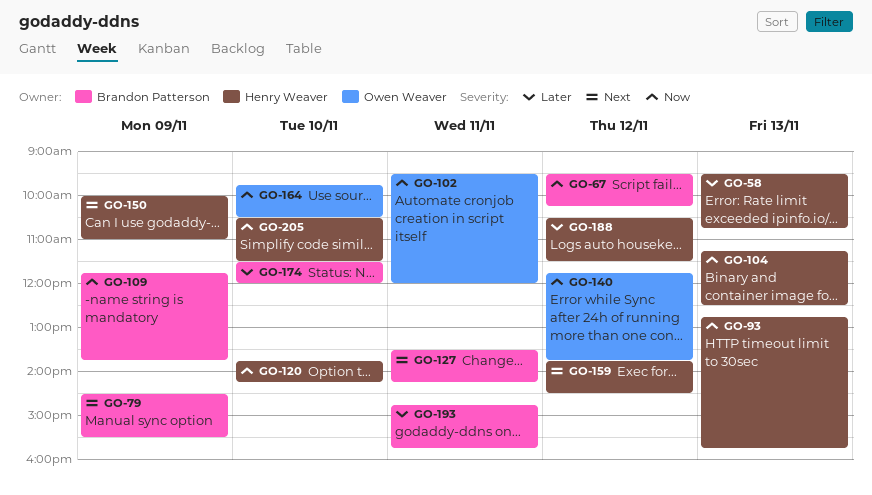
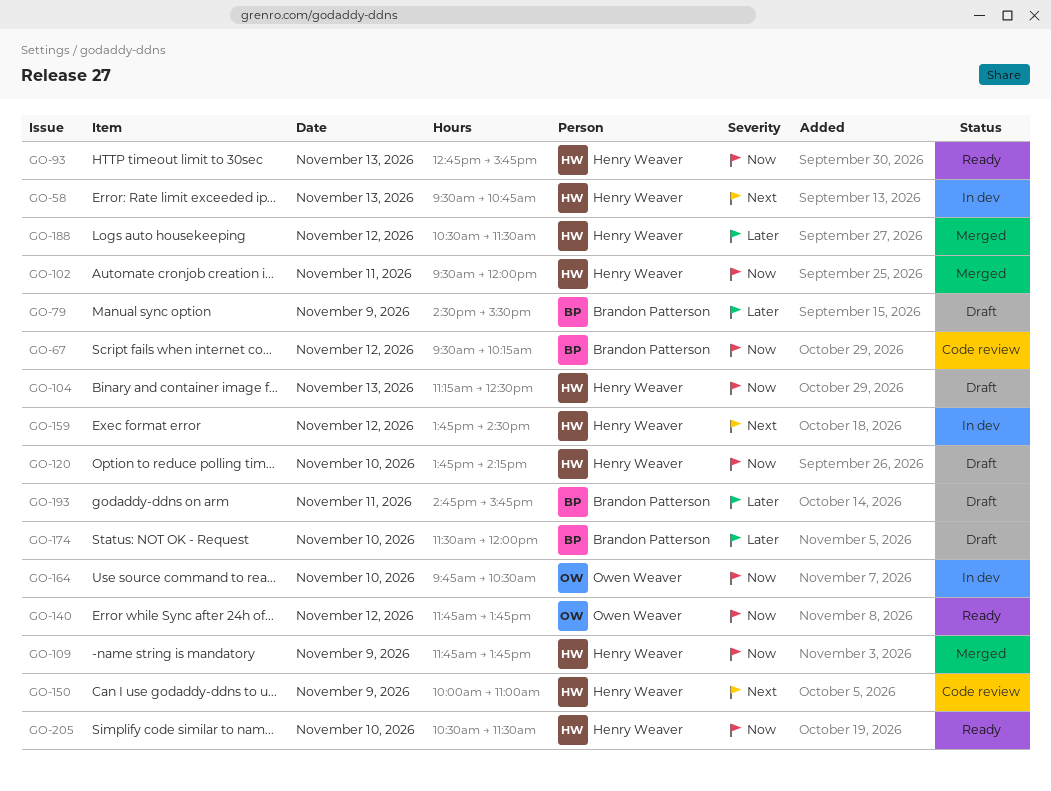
GO-58, priority: Later -> Next
GO-79, priority: Next -> Later
GO-102, owner: Owen Weaver -> Henry Weaver
GO-109, owner: Brandon Patterson -> Henry Weaver
GO-127: present -> none

